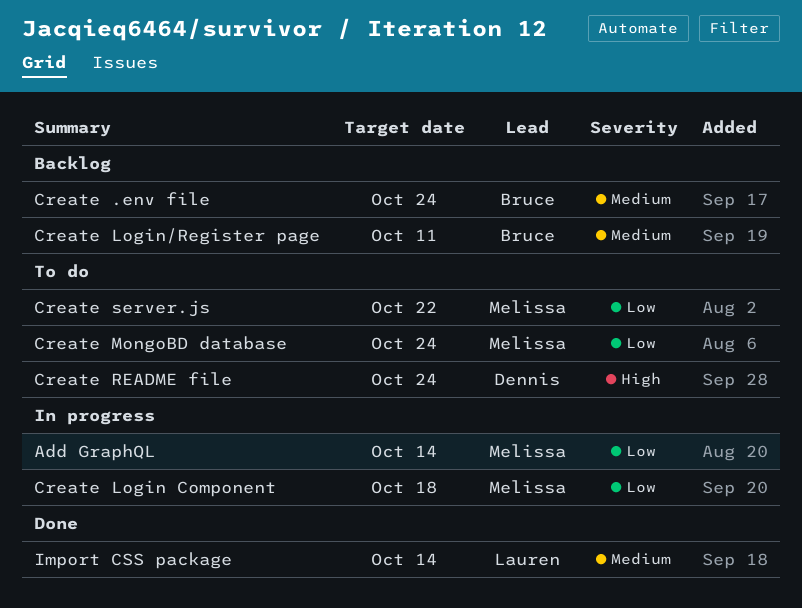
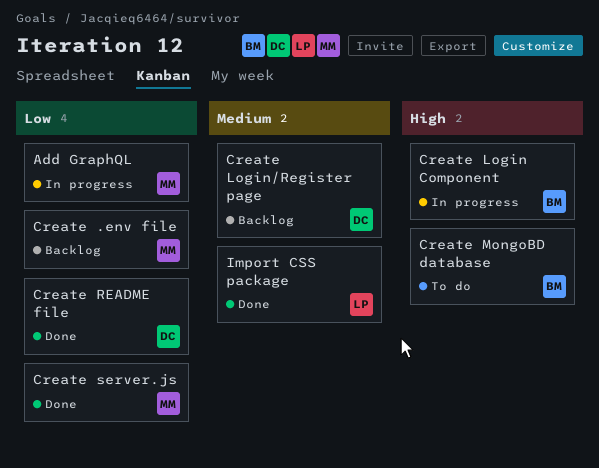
Create .env file, owner: Bruce -> Melissa
Create .env file, priority: Medium -> Low
Create Login Component, owner: Melissa -> Bruce
Create Login Component, priority: Low -> High
Create Login/Register page, owner: Bruce -> Dennis
Create MongoBD database, owner: Melissa -> Bruce
Create MongoBD database, priority: Low -> High
Create README file, status: To do -> Done
Create README file, priority: High -> Low
Create server.js, status: To do -> Done

